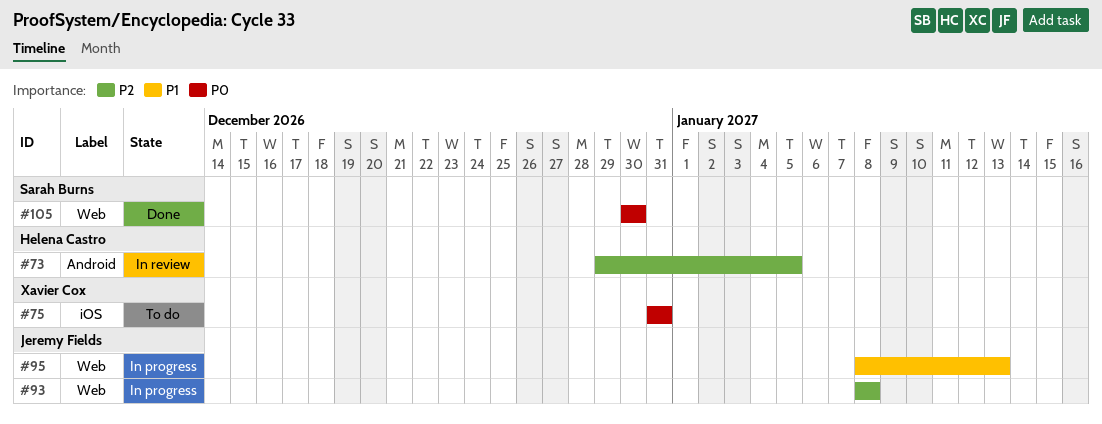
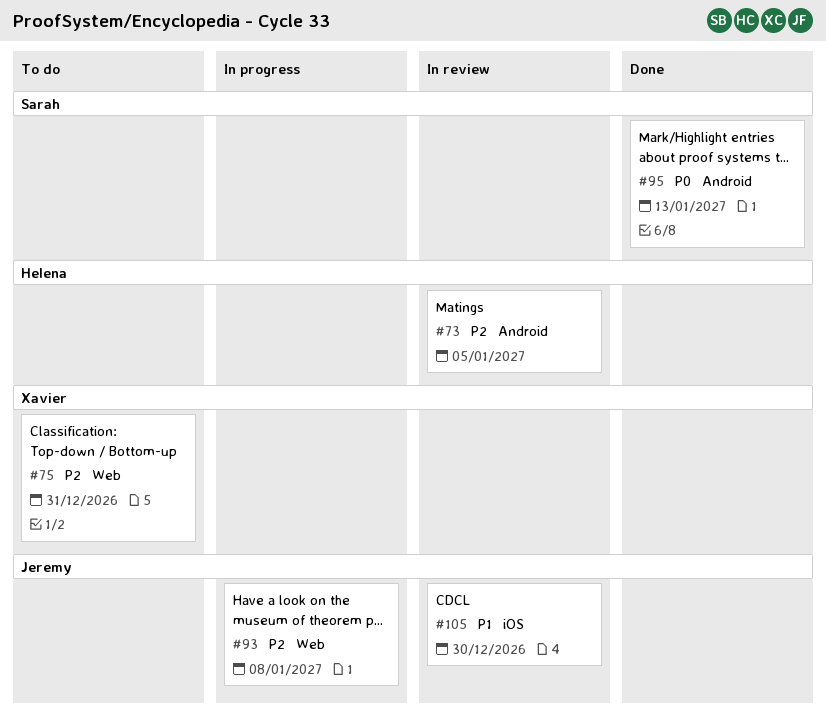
#75, priority: P0 -> P2
#75, label: iOS -> Web
#95, status: In progress -> Done
#95, owner: Jeremy Fields -> Sarah Burns
#95, priority: P1 -> P0
#95, label: Web -> Android
#105, status: Done -> In review
#105, owner: Sarah Burns -> Jeremy Fields
#105, priority: P0 -> P1
#105, label: Web -> iOS

